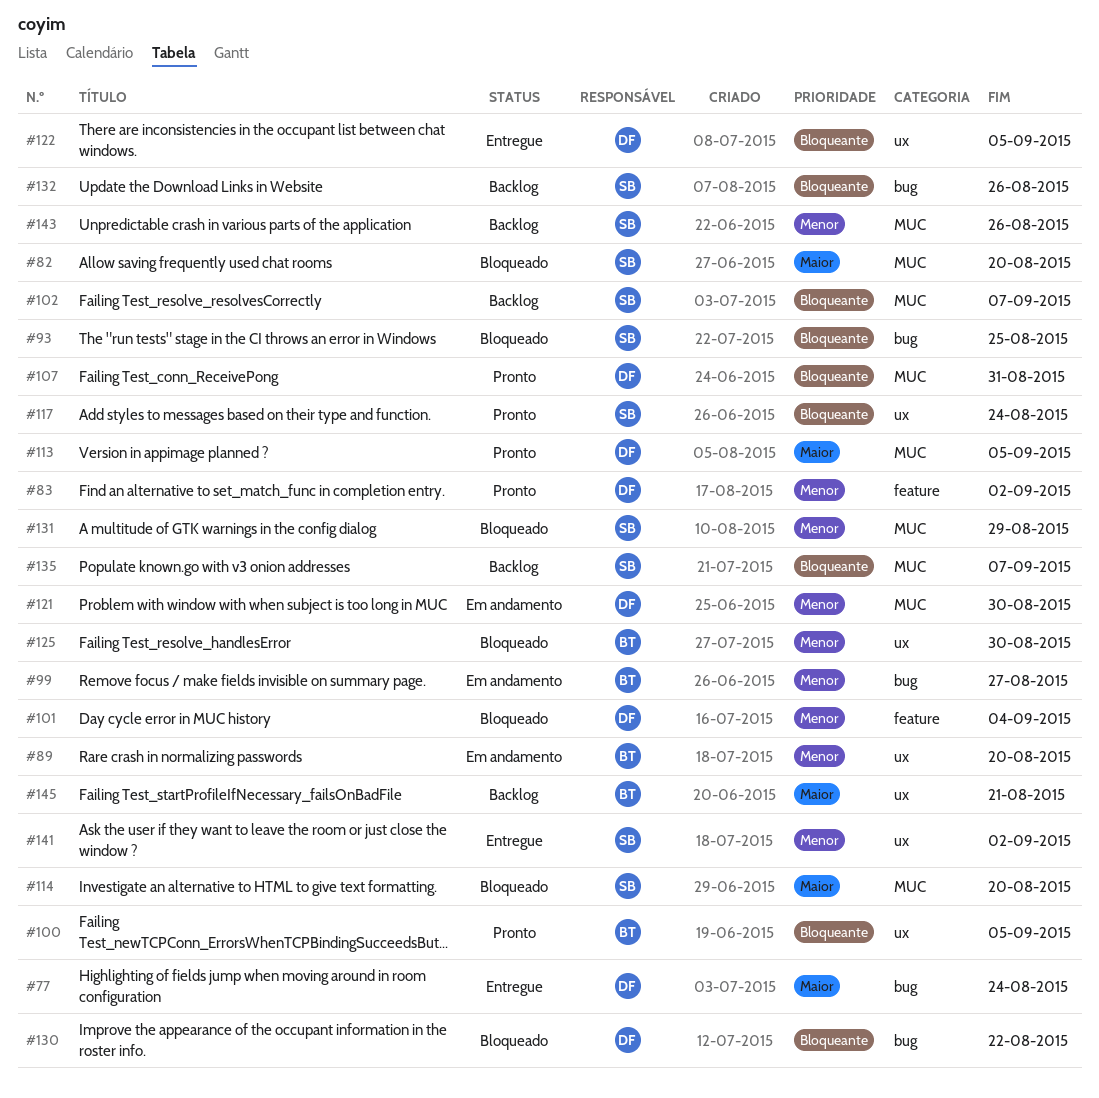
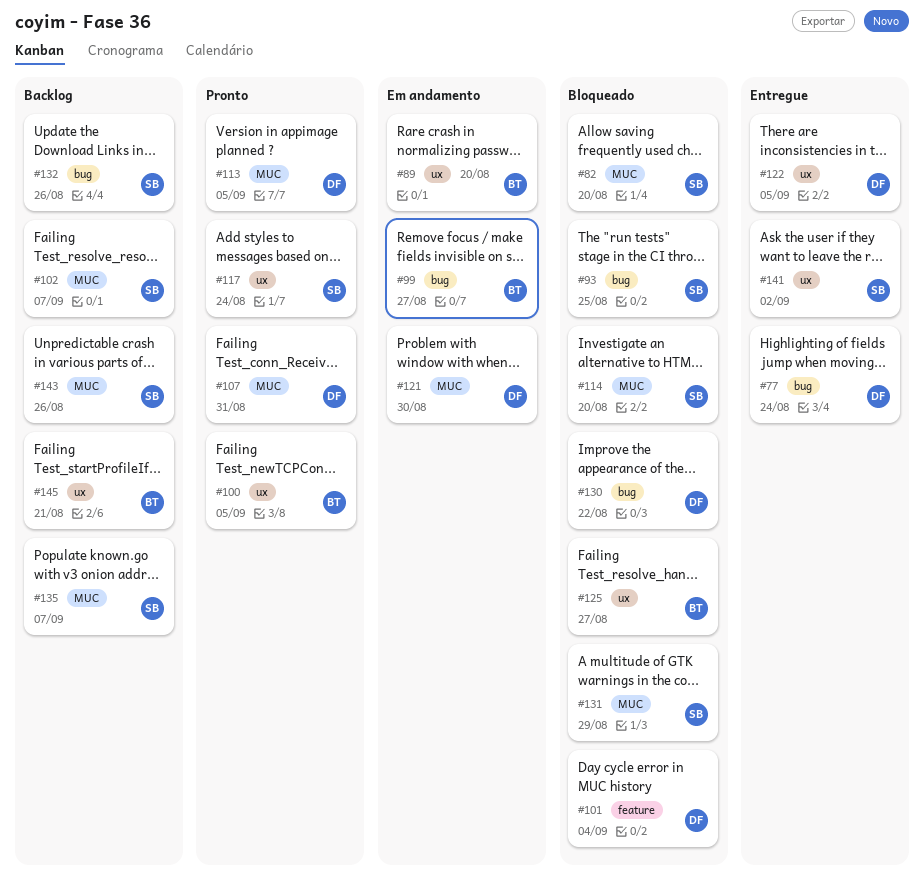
#83: present -> none
#125, due: Aug 30 -> Aug 27

